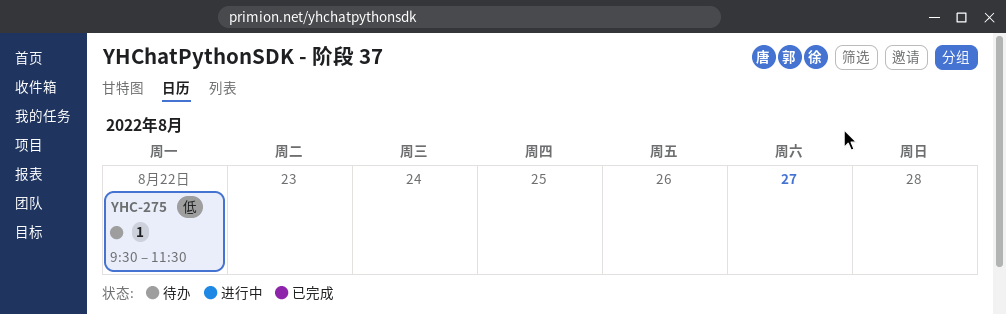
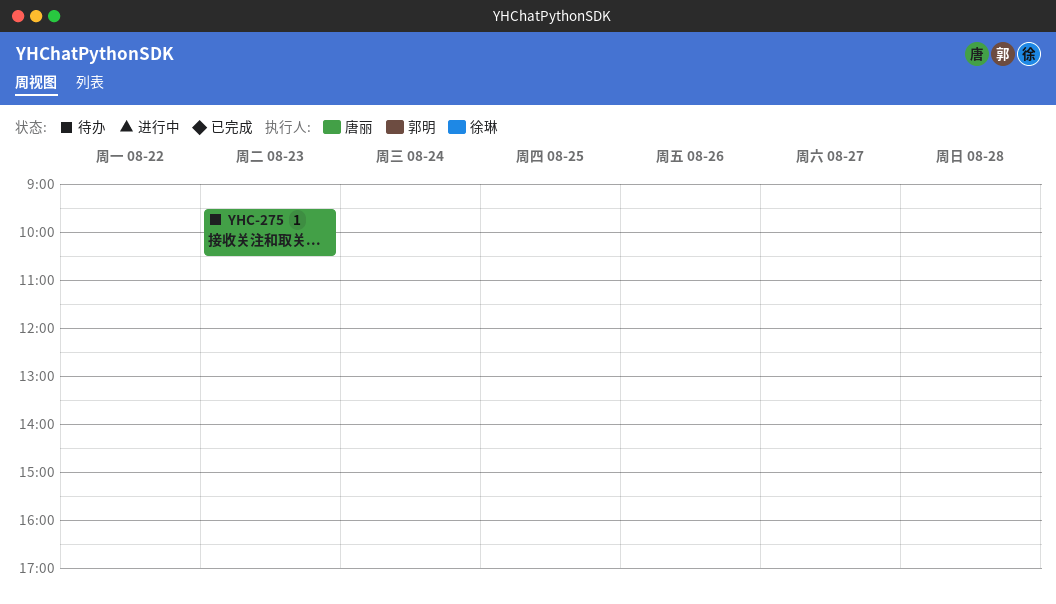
YHC-275, day: Aug 22 -> Aug 23
YHC-275, ends: 11:30 -> 10:30

